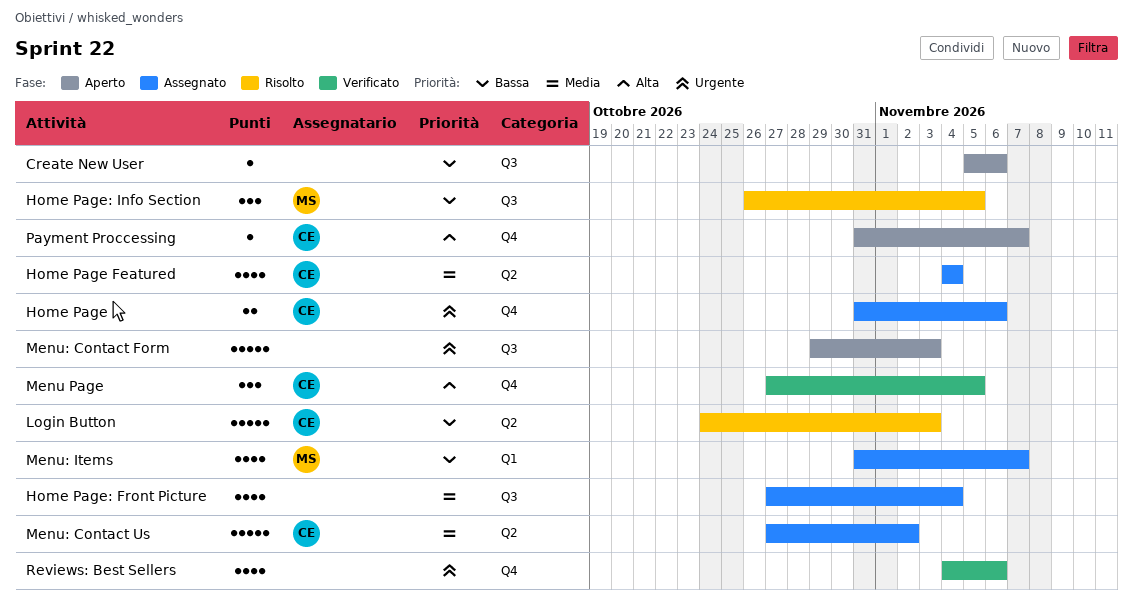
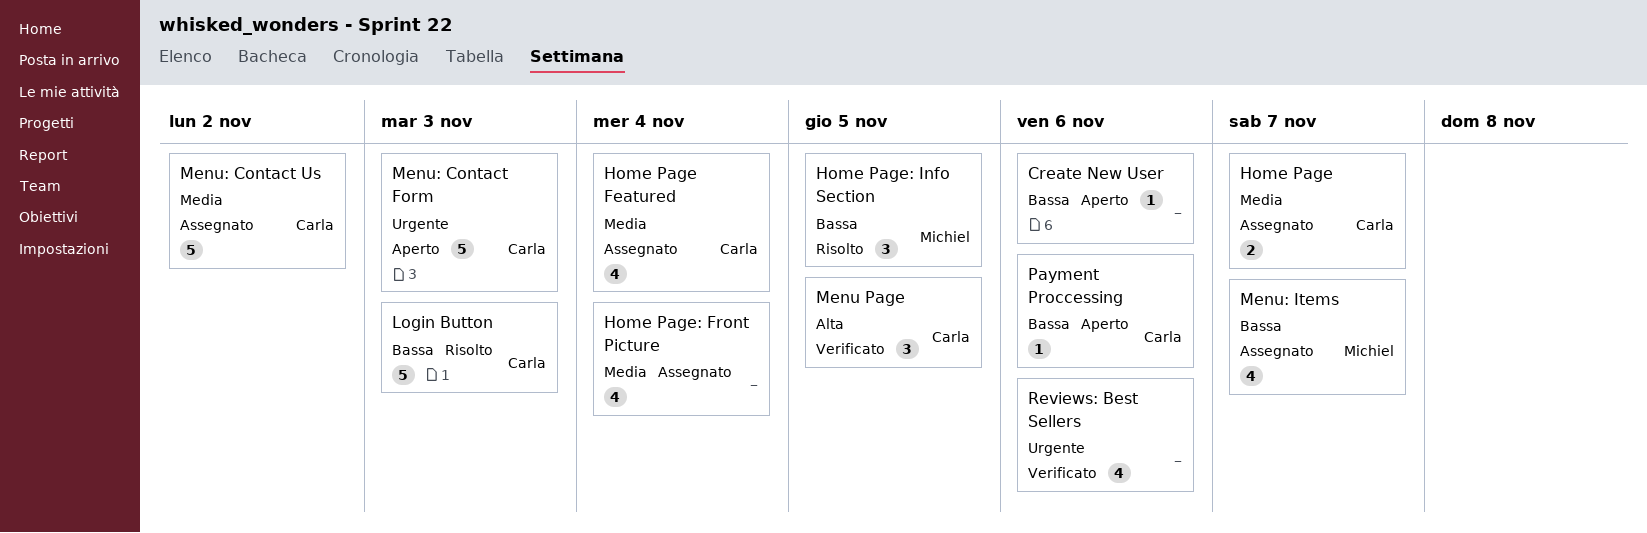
Home Page, priority: Urgente -> Media
Home Page, due: Nov 6 -> Nov 7
Menu: Contact Form, owner: none -> Carla
Payment Proccessing, priority: Alta -> Bassa
Payment Proccessing, due: Nov 7 -> Nov 6

